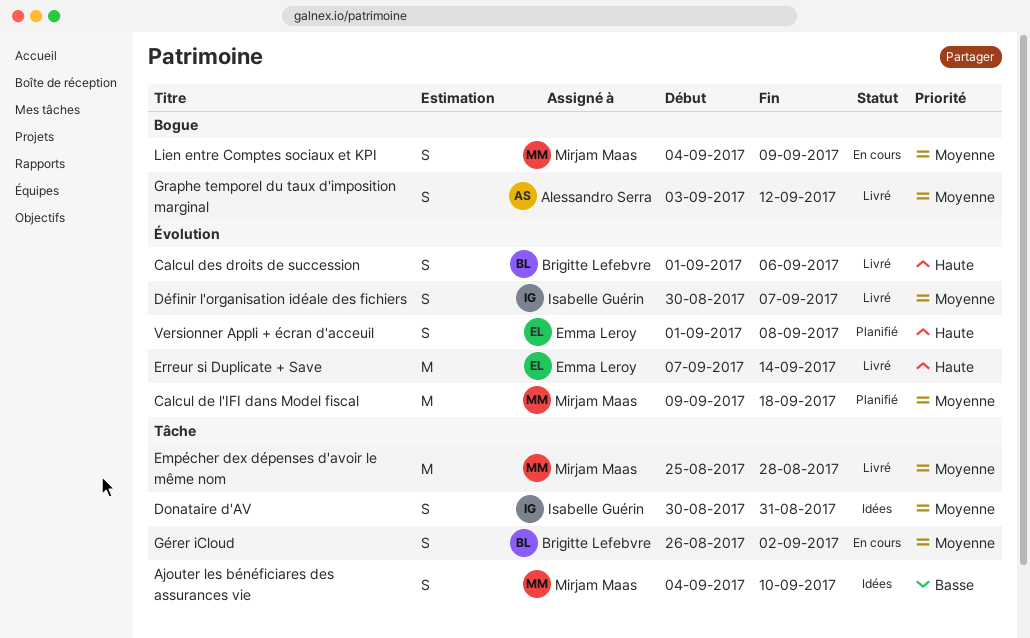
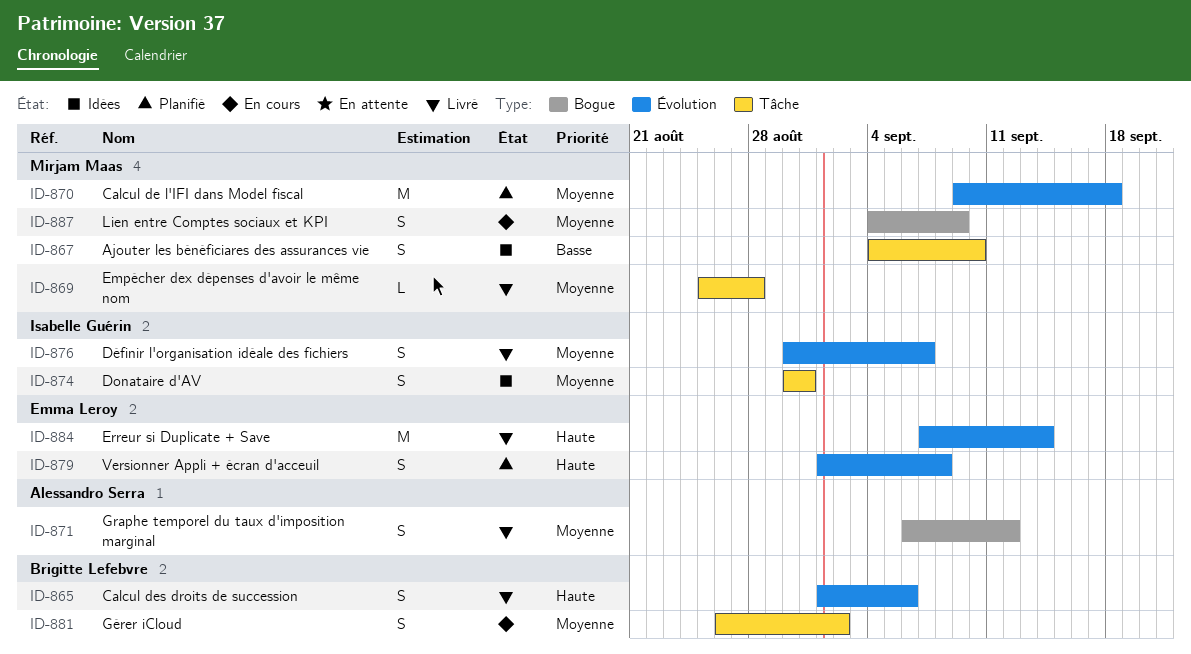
Empécher dex dépenses d'avoir le même nom, estimate: M -> L
Graphe temporel du taux d'imposition marginal, start: Sep 3 -> Sep 6

